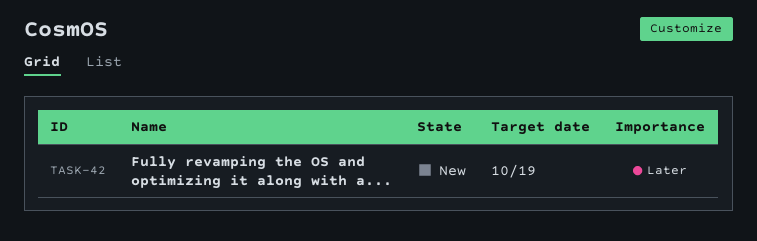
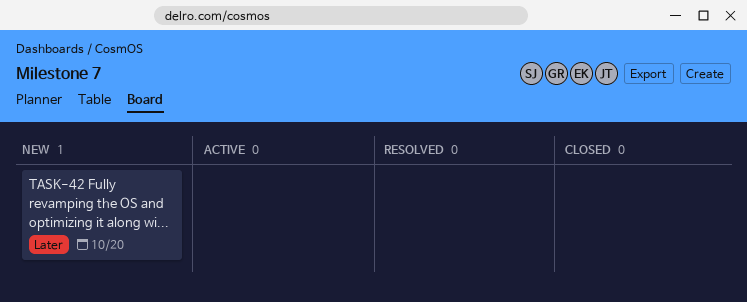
TASK-42, due: Oct 19 -> Oct 20

